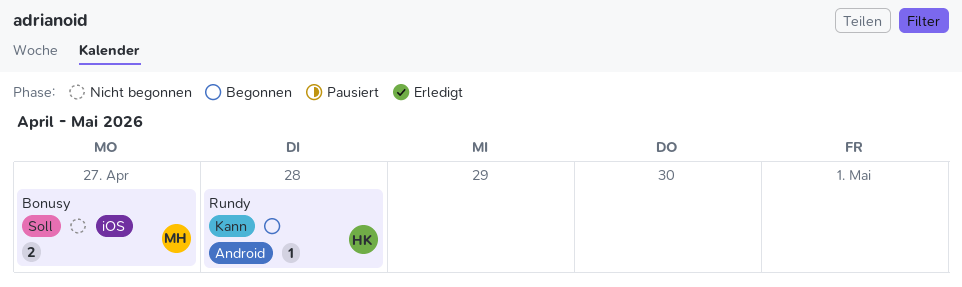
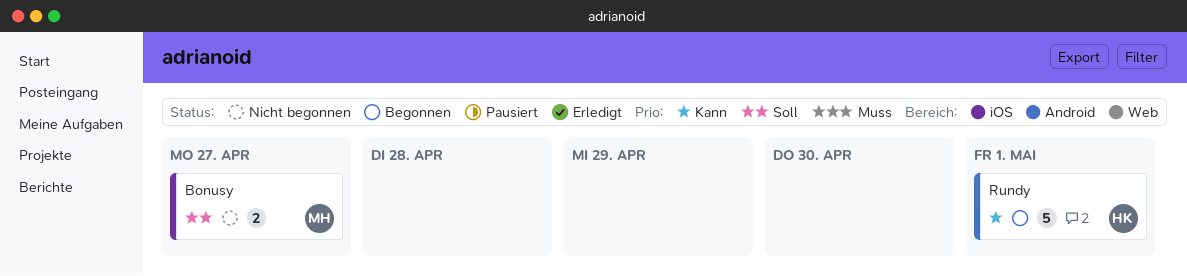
Rundy, estimate: 1 -> 5
Rundy, due: Apr 28 -> May 1

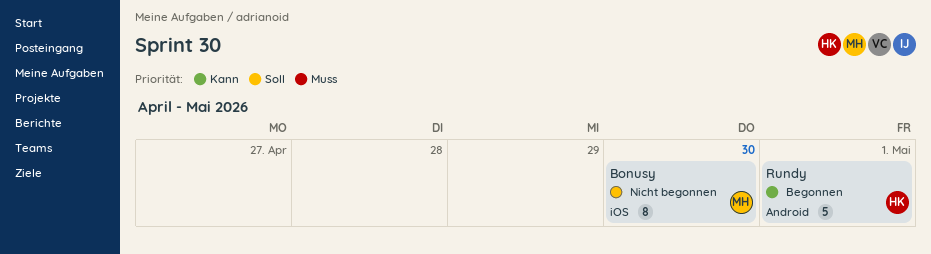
Bonusy, estimate: 2 -> 8
Bonusy, due: Apr 27 -> Apr 30

